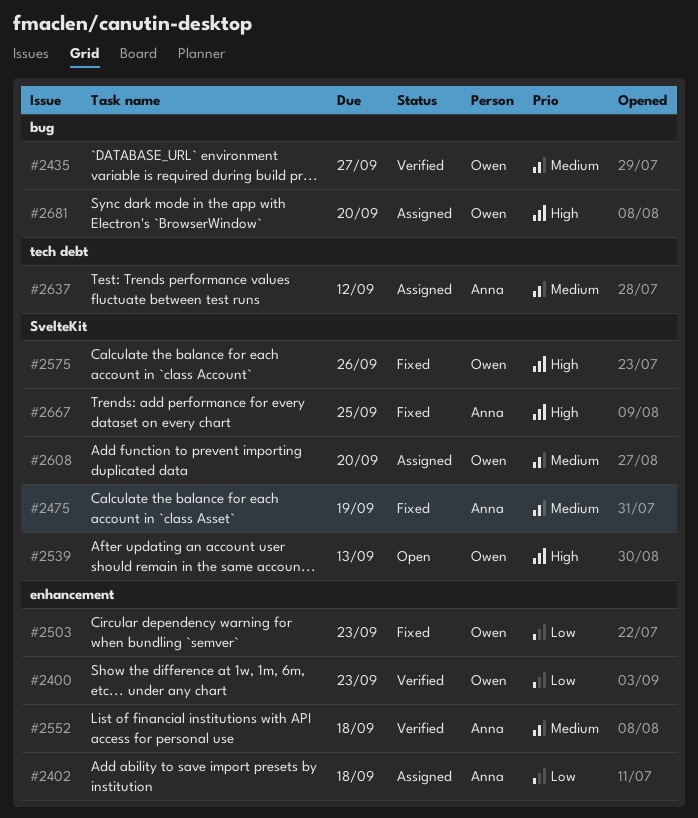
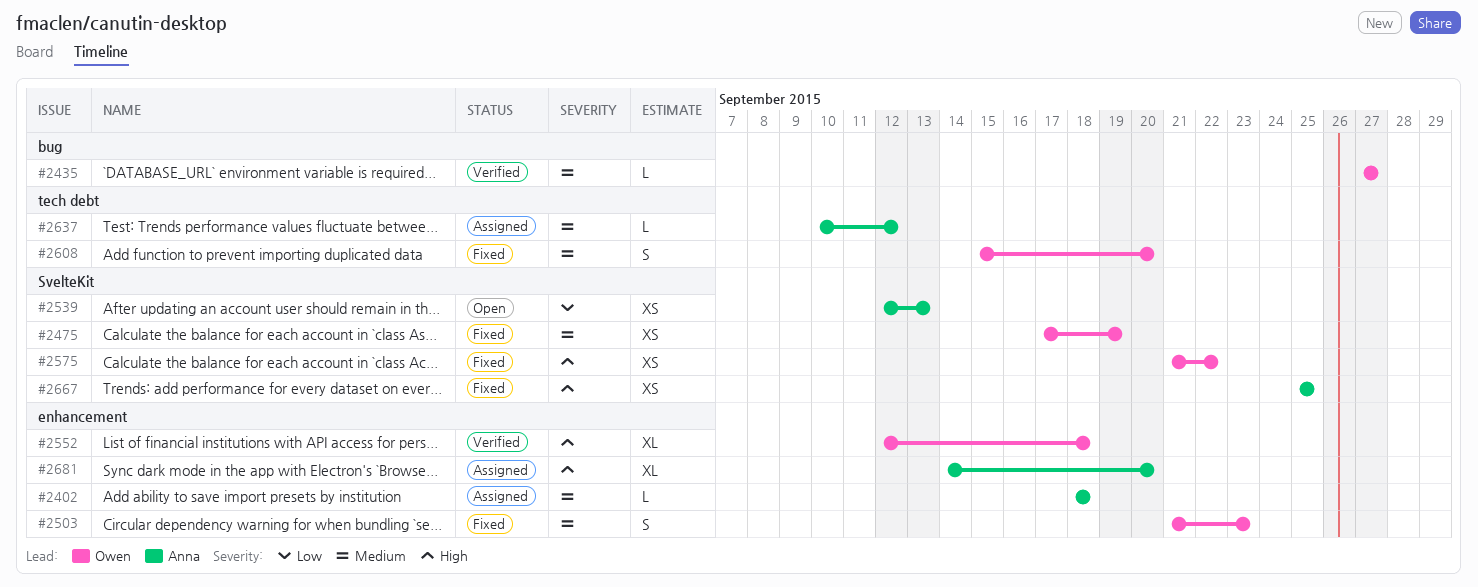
#2400: present -> none
#2402, priority: Low -> Medium
#2475, owner: Anna -> Owen
#2503, priority: Low -> Medium
#2539, owner: Owen -> Anna
#2539, priority: High -> Low
#2552, owner: Anna -> Owen
#2552, priority: Medium -> High
#2575, due: Sep 26 -> Sep 22
#2608, status: Assigned -> Fixed
#2608, label: SvelteKit -> tech debt
#2681, owner: Owen -> Anna
#2681, label: bug -> enhancement

